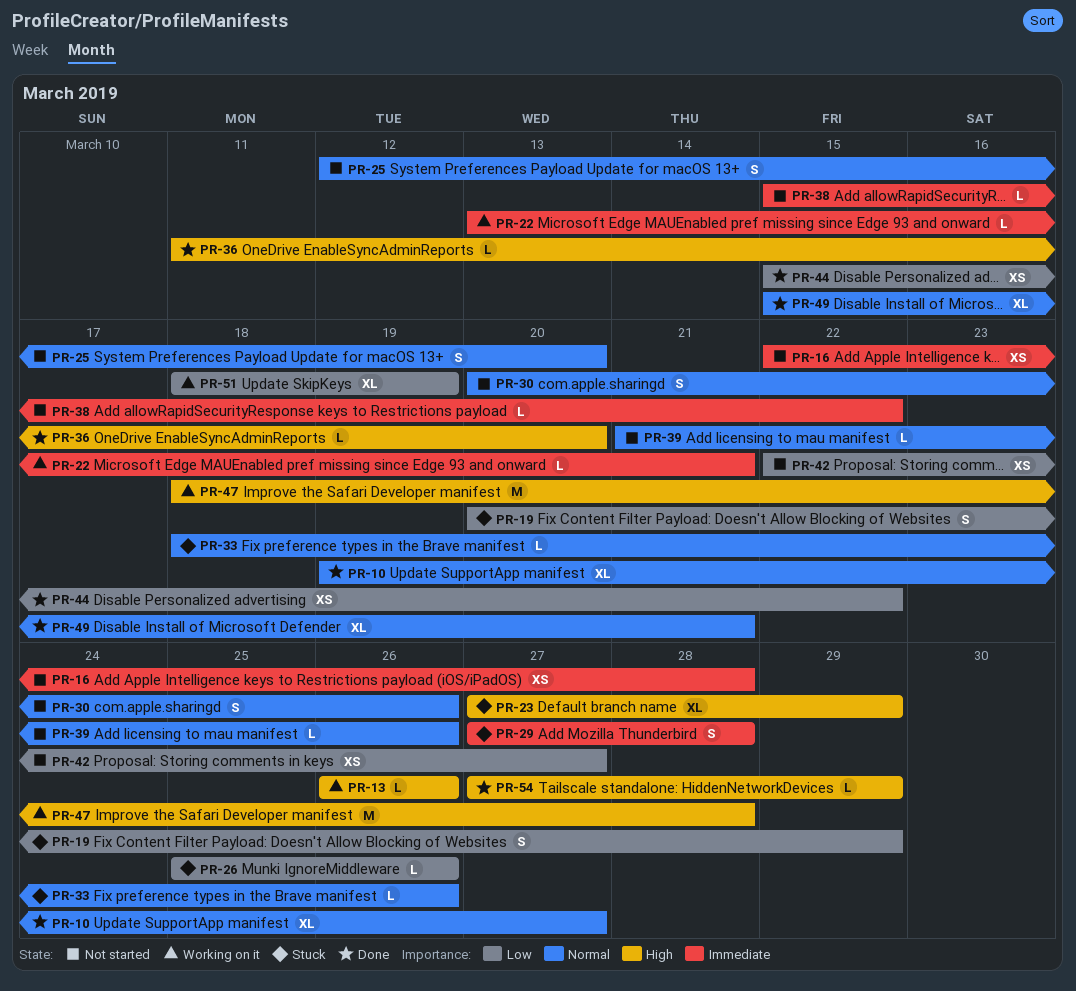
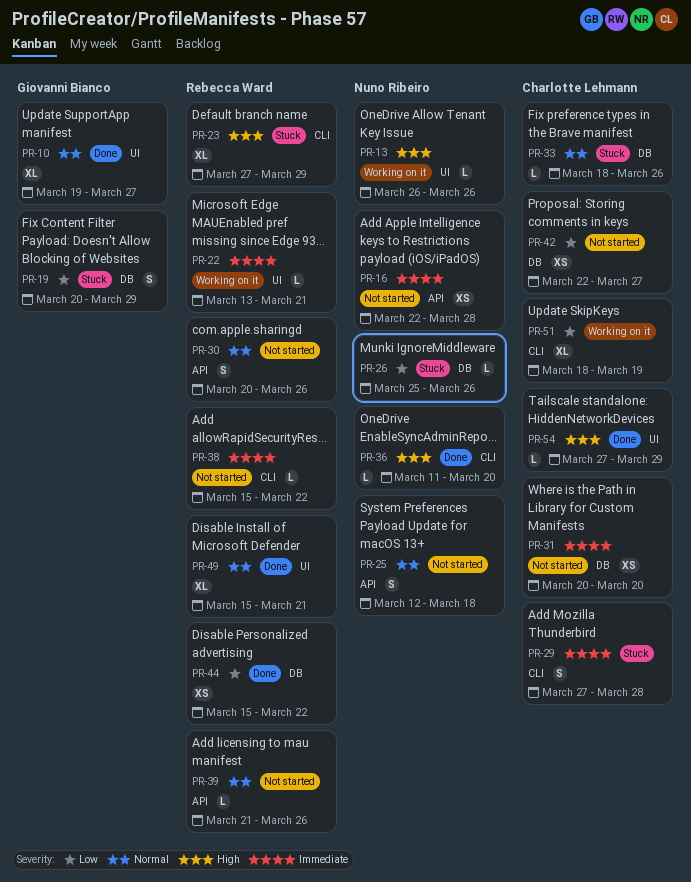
PR-25, due: Mar 20 -> Mar 18
PR-31: none -> present
PR-47: present -> none

